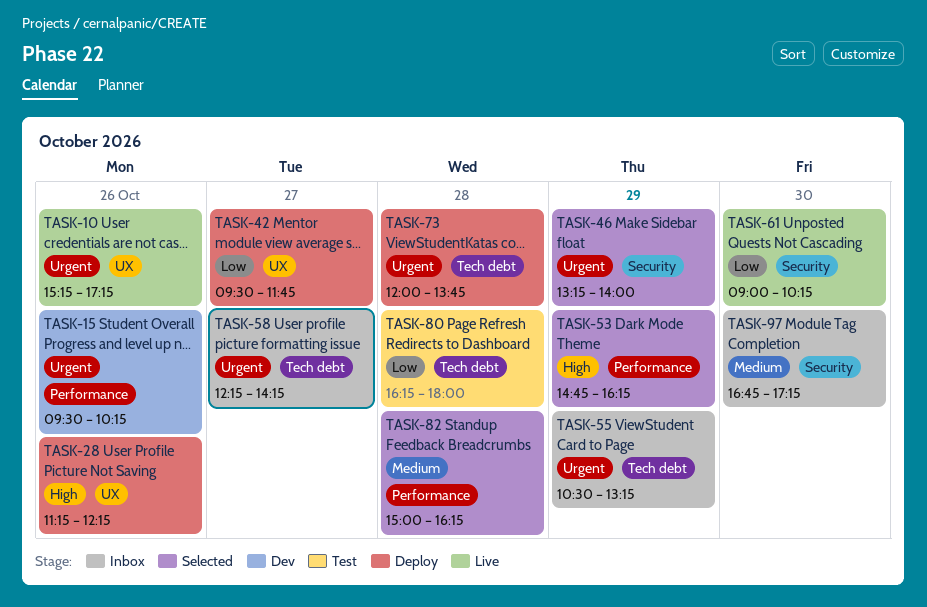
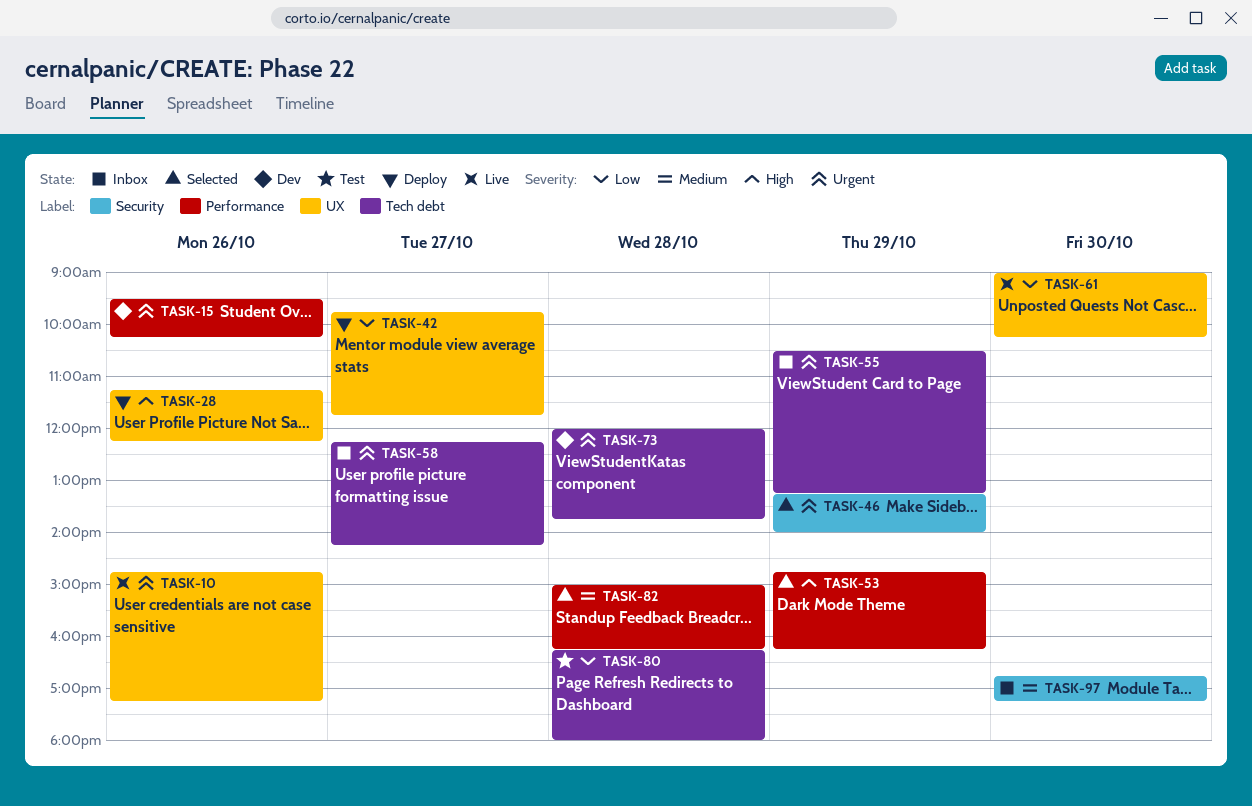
TASK-10, begins: 15:15 -> 14:45
TASK-42, begins: 09:30 -> 09:45
TASK-61, label: Security -> UX
TASK-73, status: Deploy -> Dev

